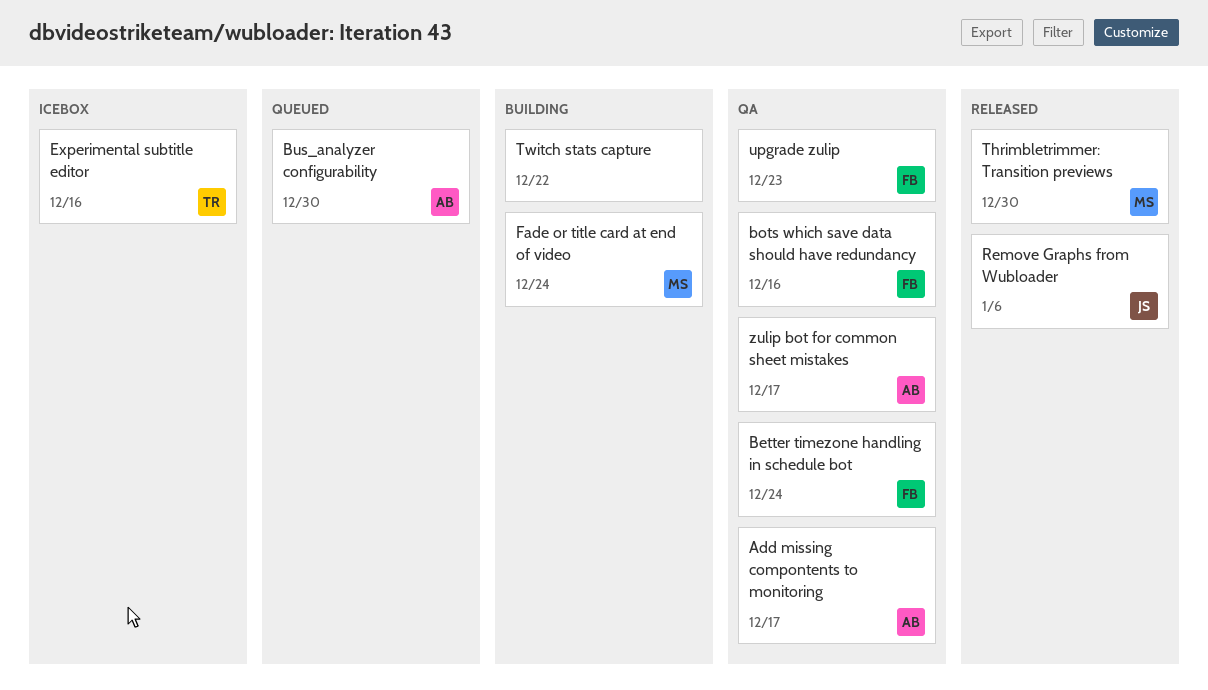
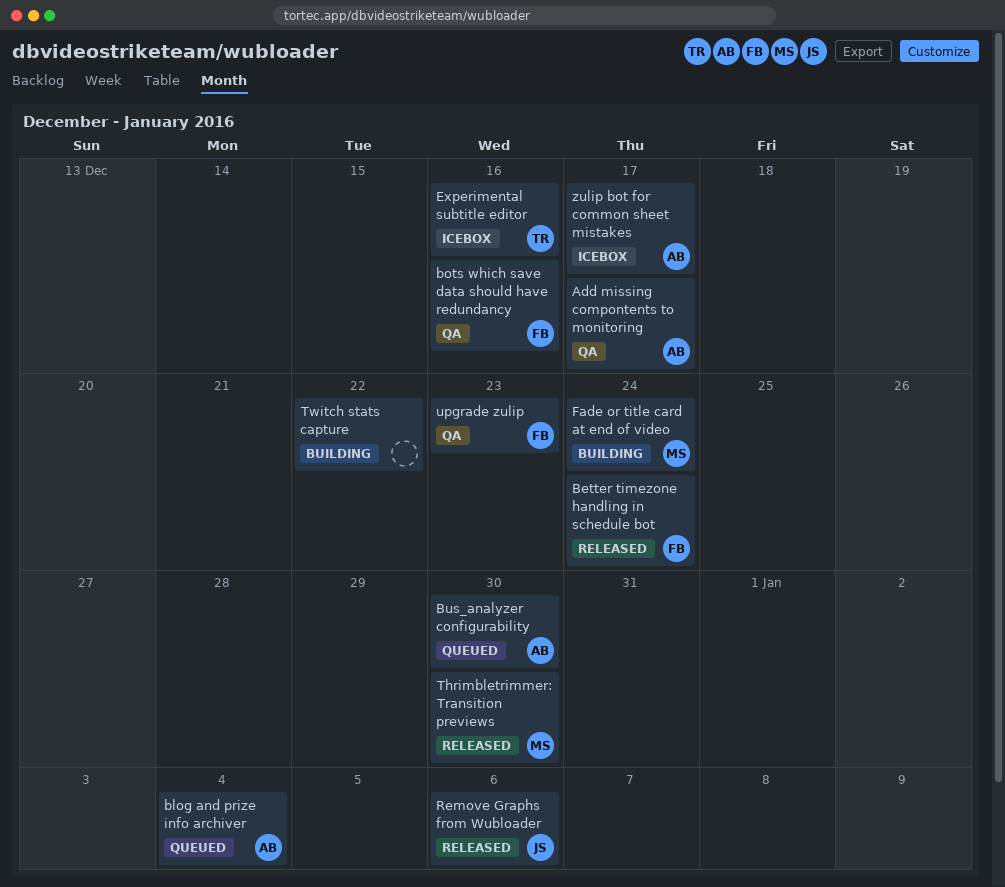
Better timezone handling in schedule bot, status: QA -> Released
blog and prize info archiver: none -> present
zulip bot for common sheet mistakes, status: QA -> Icebox

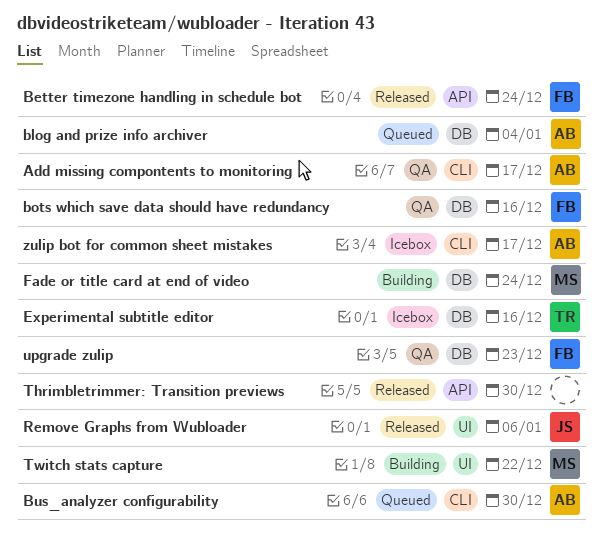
Thrimbletrimmer: Transition previews, owner: MS -> none
Twitch stats capture, owner: none -> MS

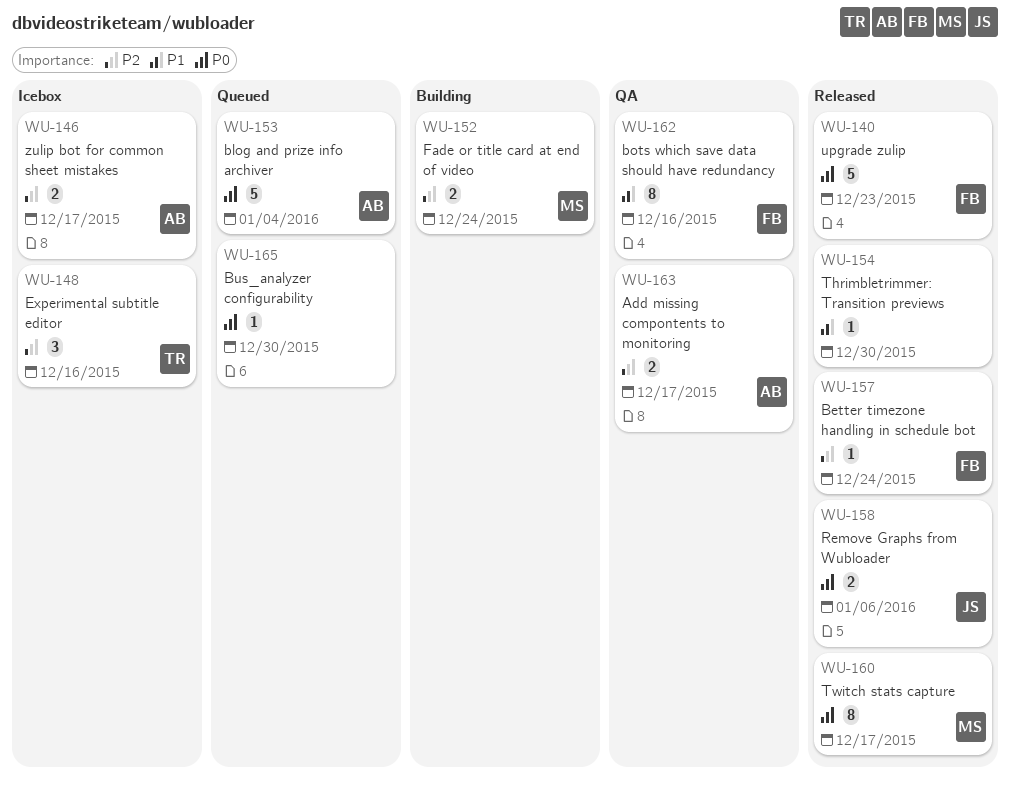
Bus_analyzer configurability, owner: AB -> none
Twitch stats capture, status: Building -> Released
Twitch stats capture, due: Dec 22 -> Dec 17
upgrade zulip, status: QA -> Released

